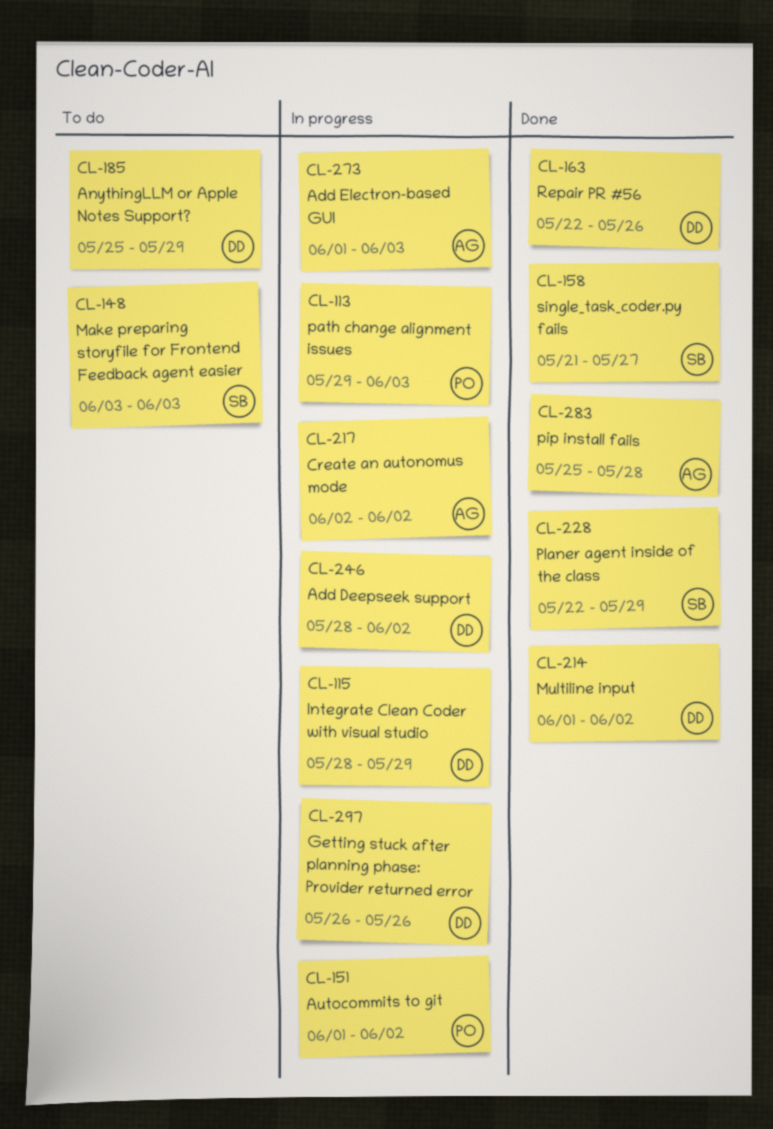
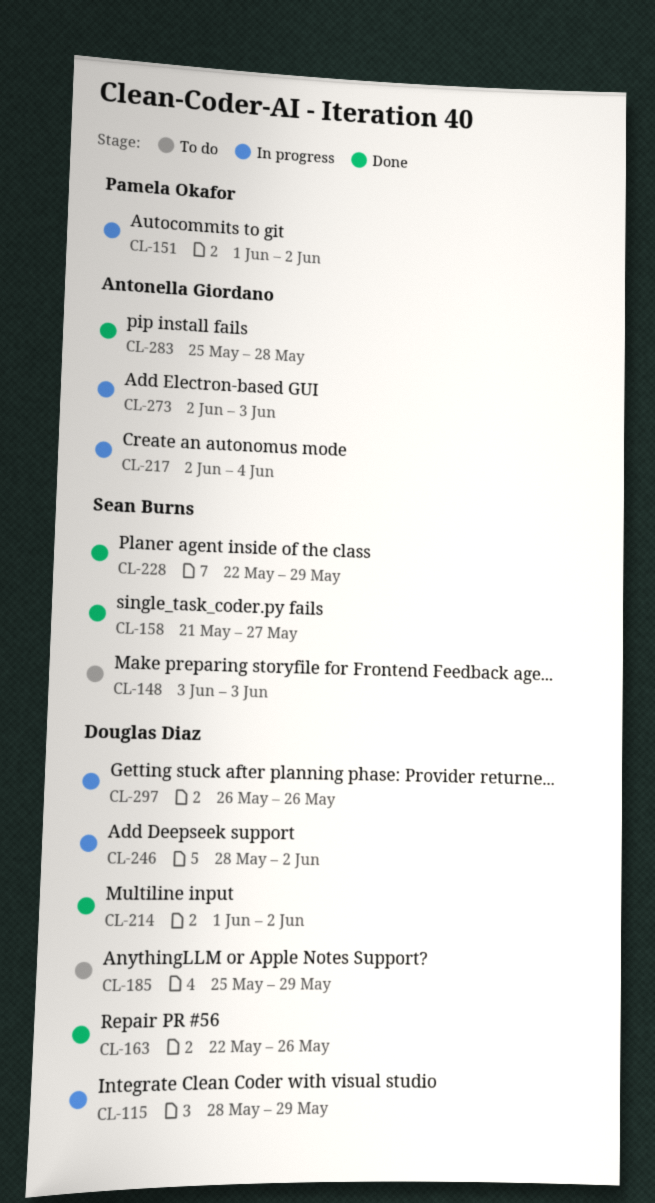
CL-113: present -> none
CL-217, due: Jun 2 -> Jun 4
CL-273, start: Jun 1 -> Jun 2

